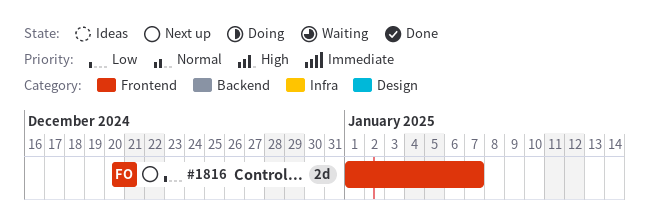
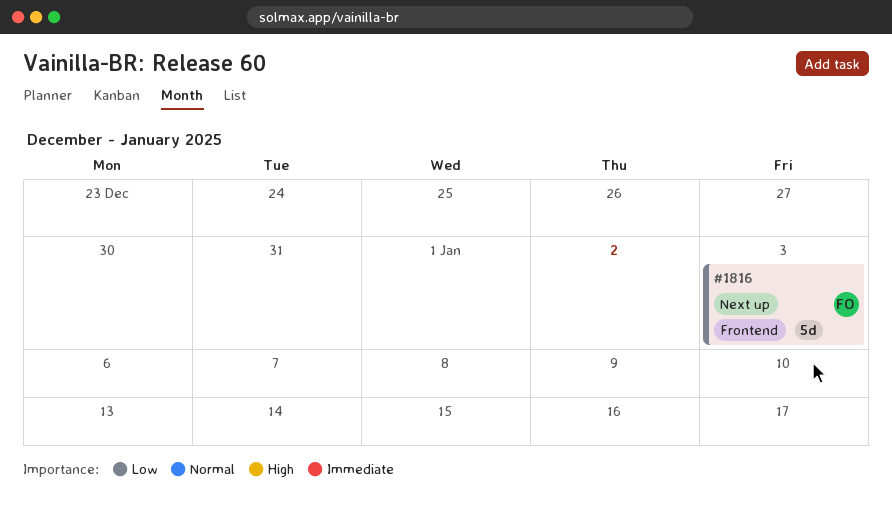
#1816, estimate: 2d -> 5d
#1816, due: Jan 7 -> Jan 3

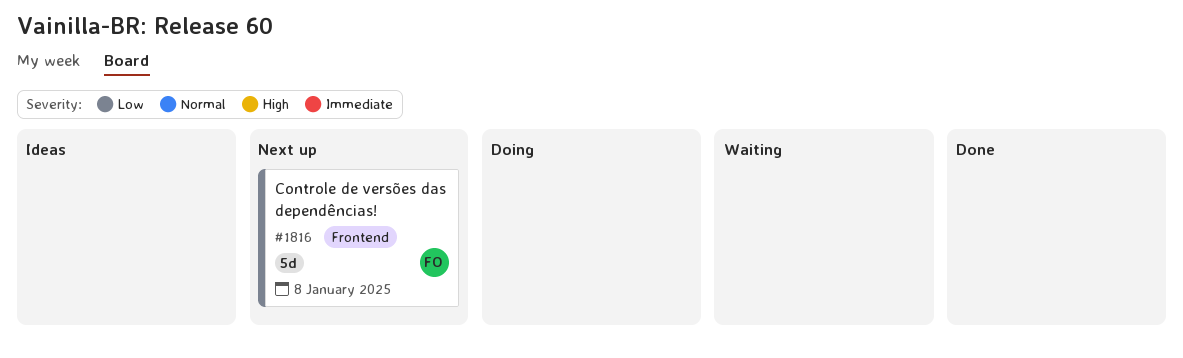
#1816, due: Jan 3 -> Jan 8

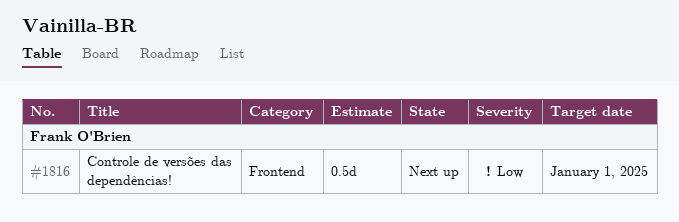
#1816, estimate: 5d -> 0.5d
#1816, due: Jan 8 -> Jan 1

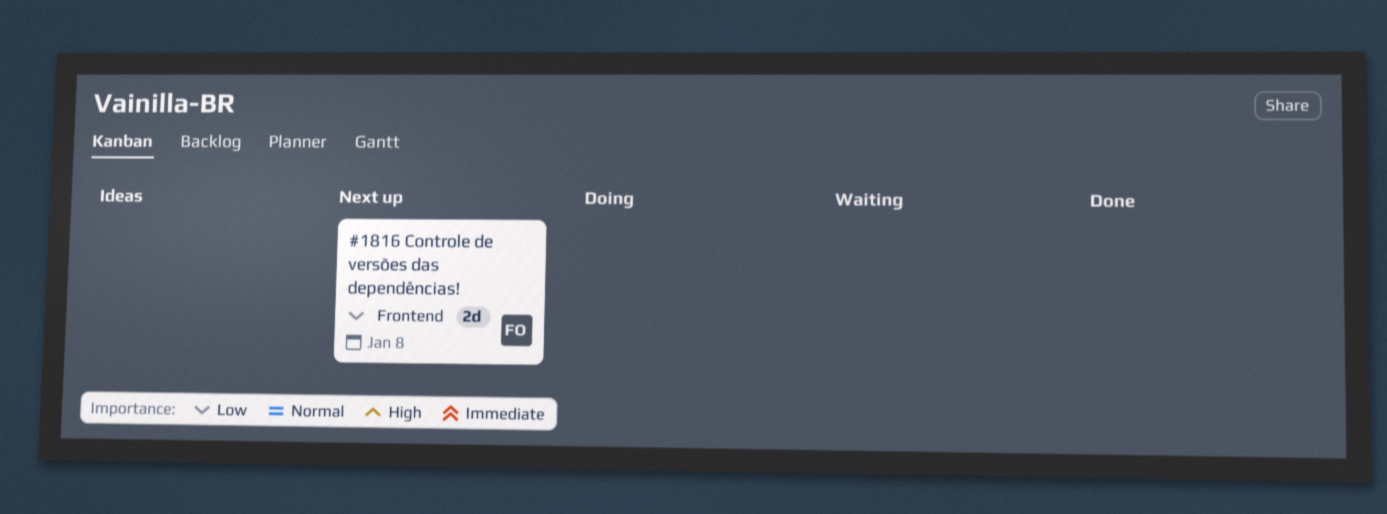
#1816, estimate: 0.5d -> 2d
#1816, due: Jan 1 -> Jan 8

